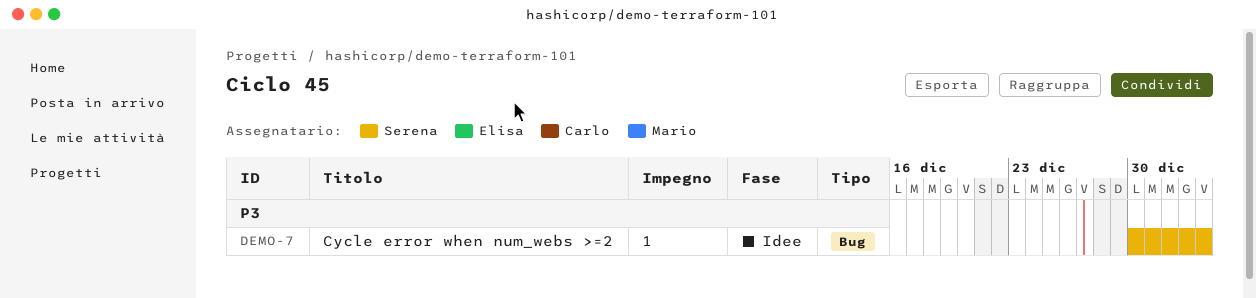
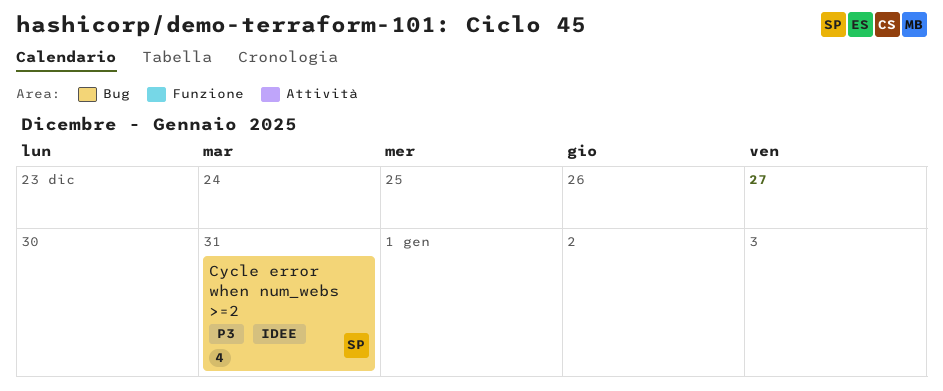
Cycle error when num_webs >=2, estimate: 1 -> 4
Cycle error when num_webs >=2, due: Jan 3 -> Dec 31

